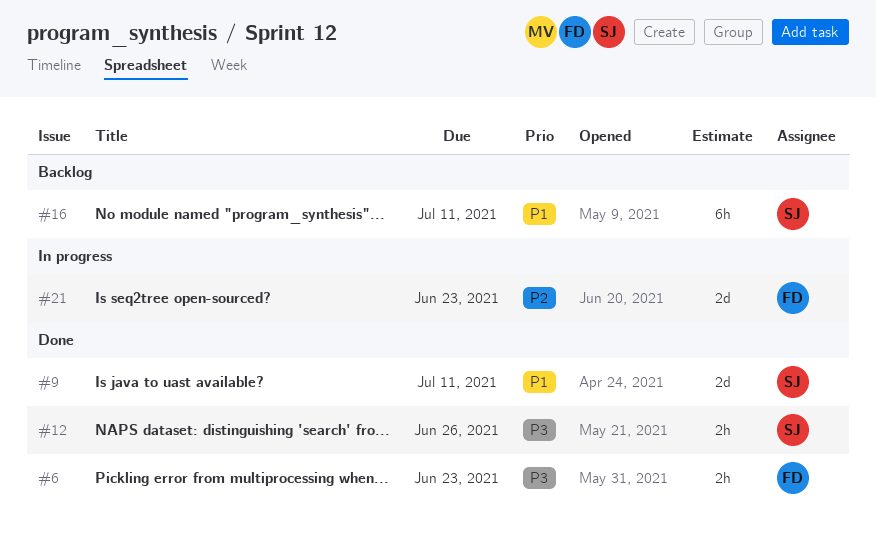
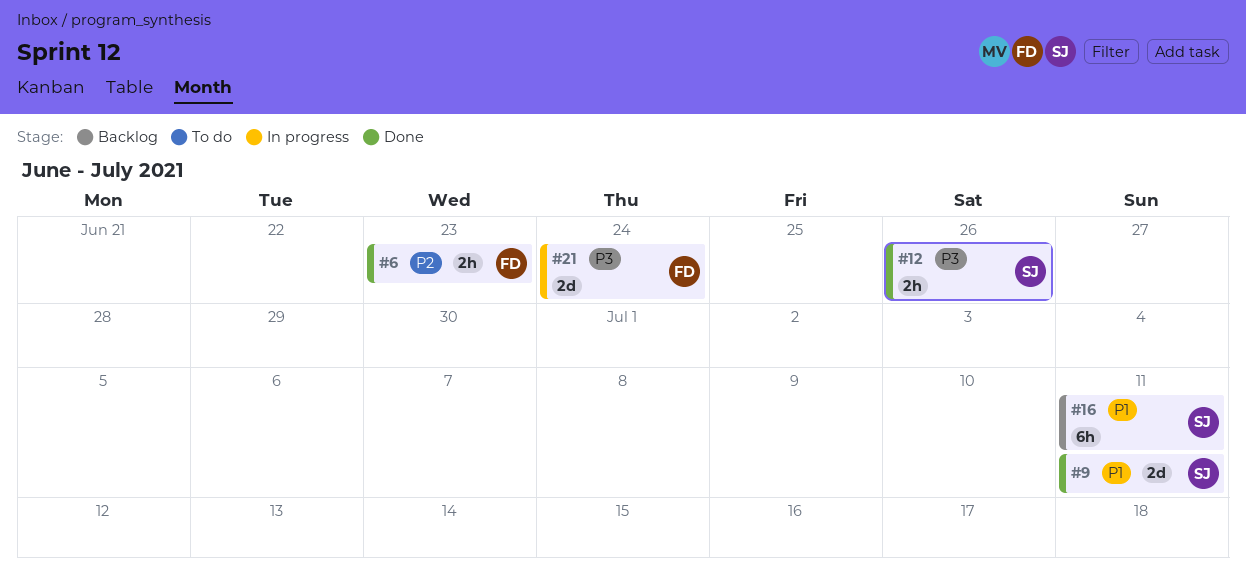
#6, priority: P3 -> P2
#21, priority: P2 -> P3
#21, due: Jun 23 -> Jun 24

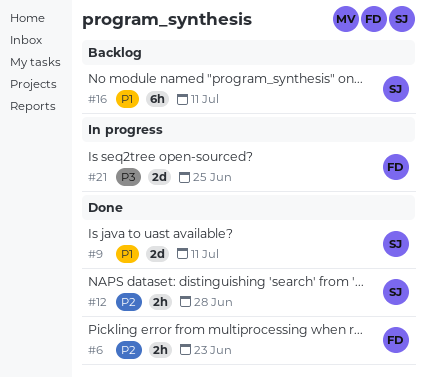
#12, priority: P3 -> P2
#12, due: Jun 26 -> Jun 28
#21, due: Jun 24 -> Jun 25

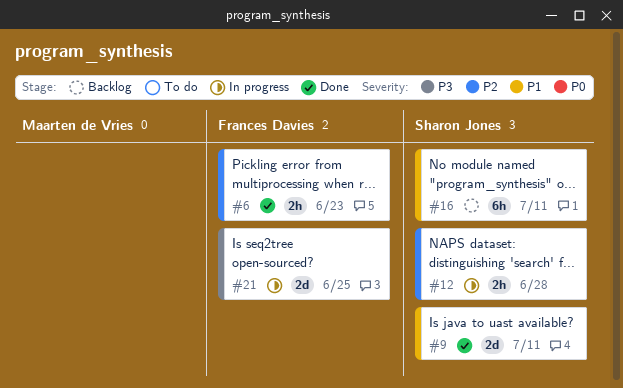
#12, status: Done -> In progress

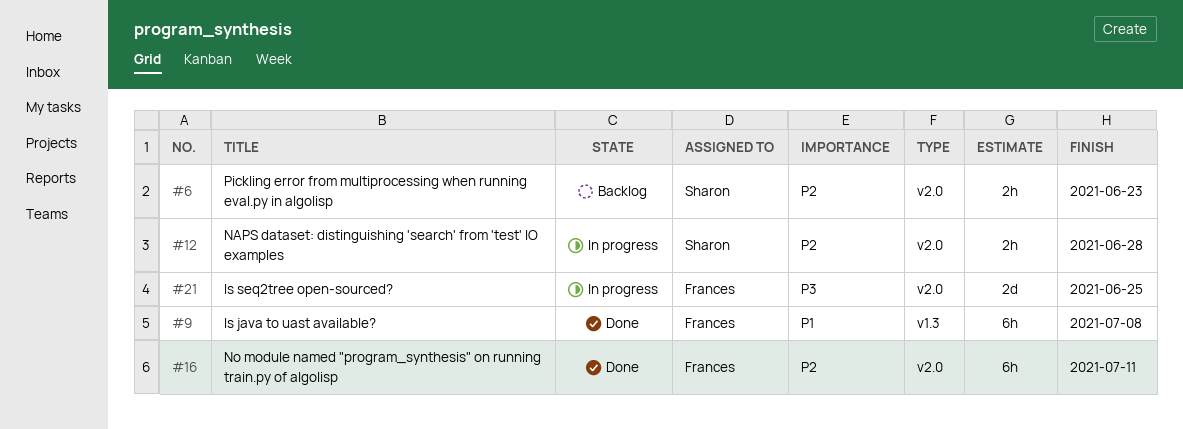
#6, status: Done -> Backlog
#6, owner: Frances Davies -> Sharon Jones
#9, owner: Sharon Jones -> Frances Davies
#9, estimate: 2d -> 6h
#9, due: Jul 11 -> Jul 8
#16, status: Backlog -> Done
#16, owner: Sharon Jones -> Frances Davies
#16, priority: P1 -> P2

